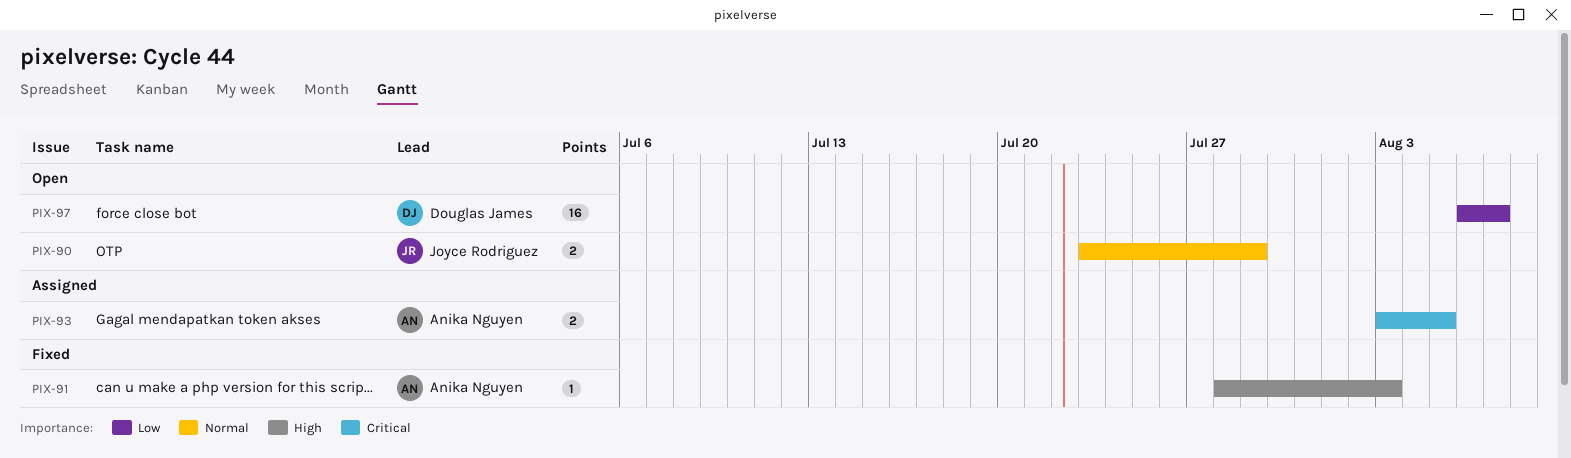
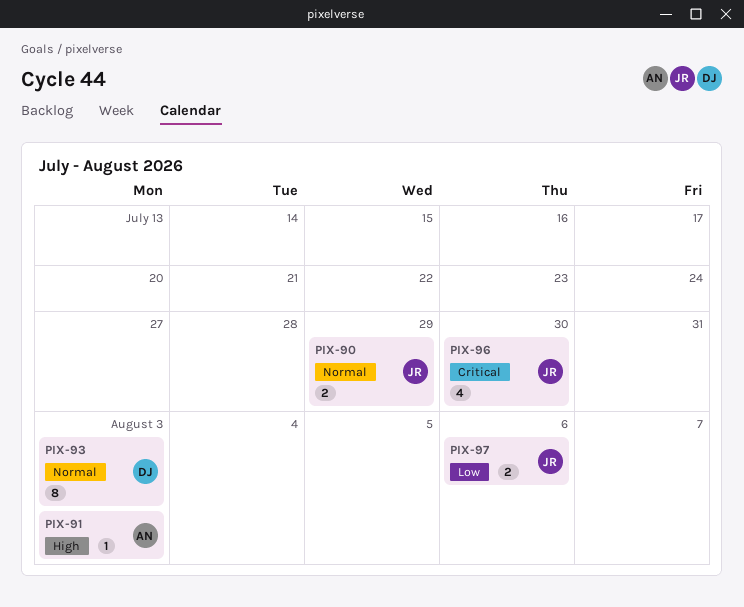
PIX-93, owner: Anika Nguyen -> Douglas James
PIX-93, priority: Critical -> Normal
PIX-93, estimate: 2 -> 8
PIX-93, due: Aug 5 -> Aug 3
PIX-96: none -> present
PIX-97, owner: Douglas James -> Joyce Rodriguez
PIX-97, estimate: 16 -> 2
PIX-97, due: Aug 7 -> Aug 6

